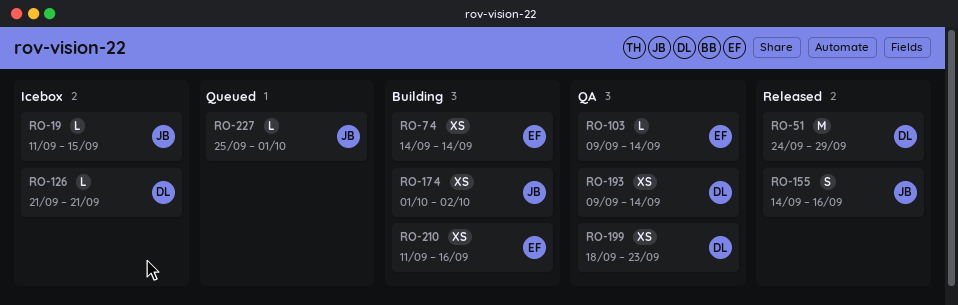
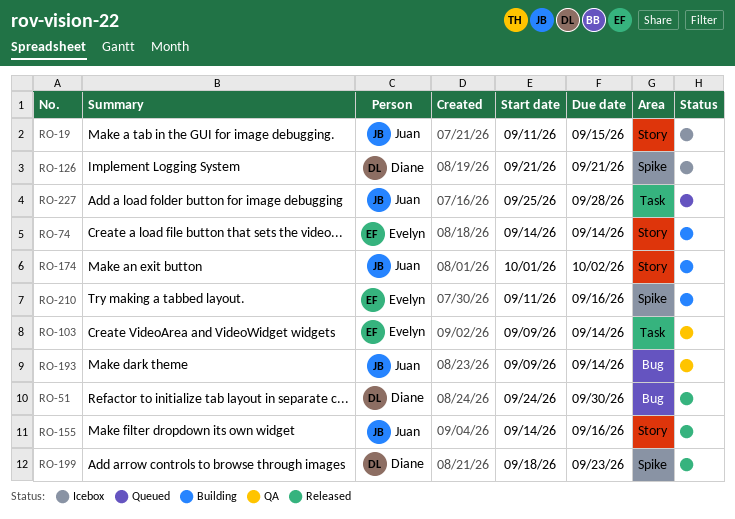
RO-51, due: Sep 29 -> Sep 30
RO-193, owner: Diane -> Juan
RO-199, status: QA -> Released
RO-227, due: Oct 1 -> Sep 28

